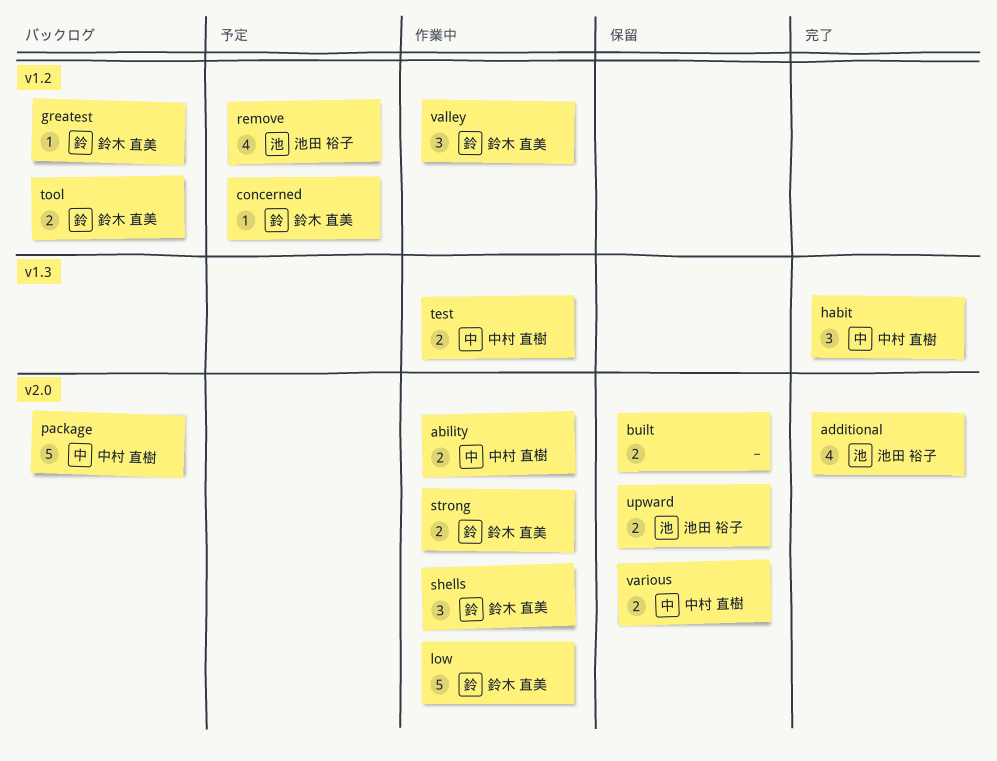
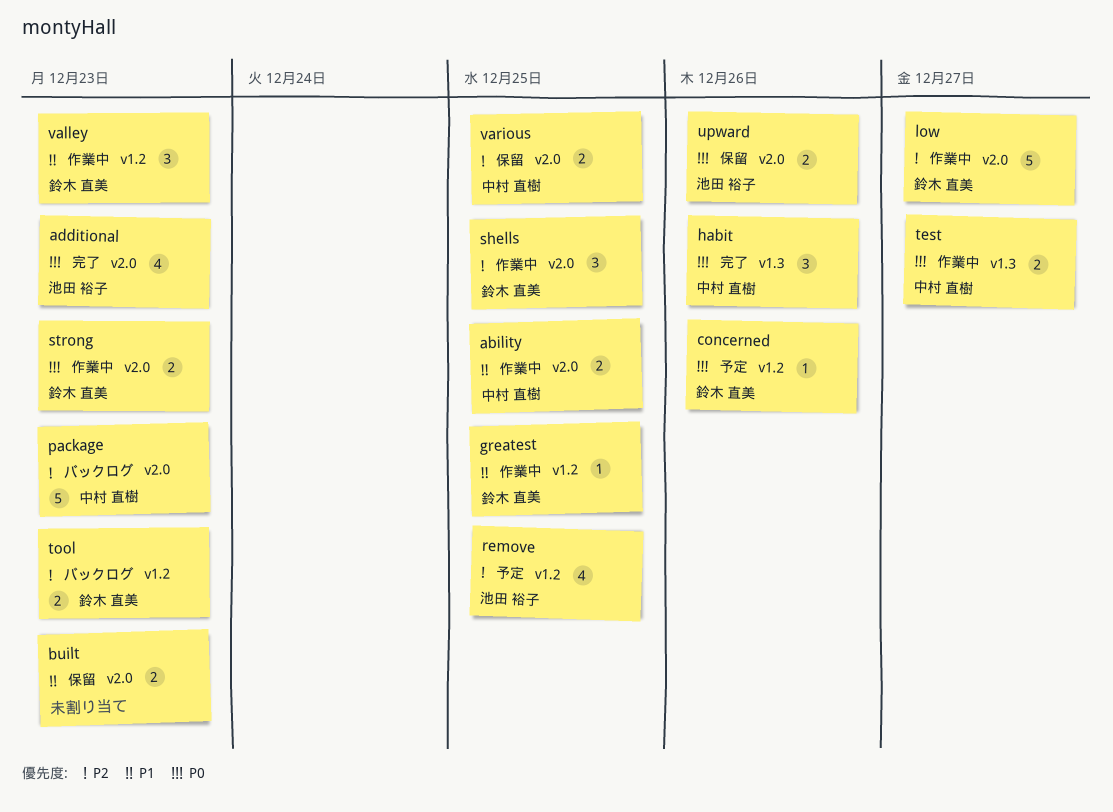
greatest, status: バックログ -> 作業中

